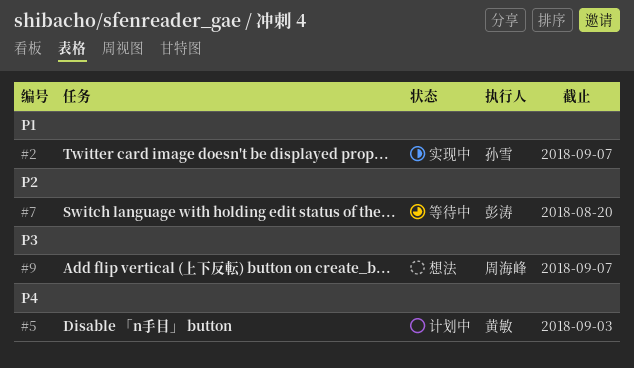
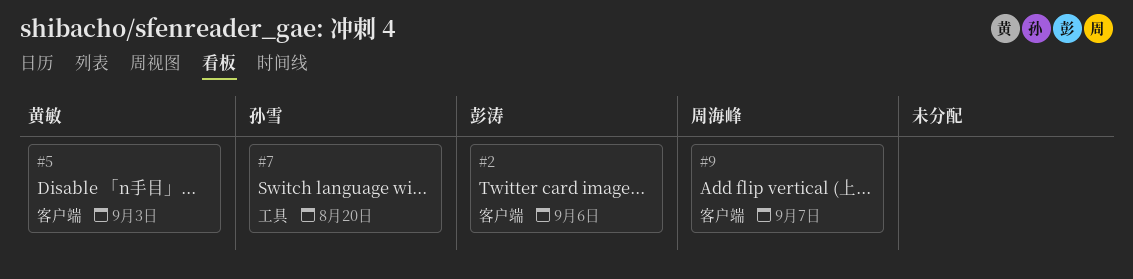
#2, owner: 孙雪 -> 彭涛
#2, due: Sep 7 -> Sep 6
#7, owner: 彭涛 -> 孙雪

